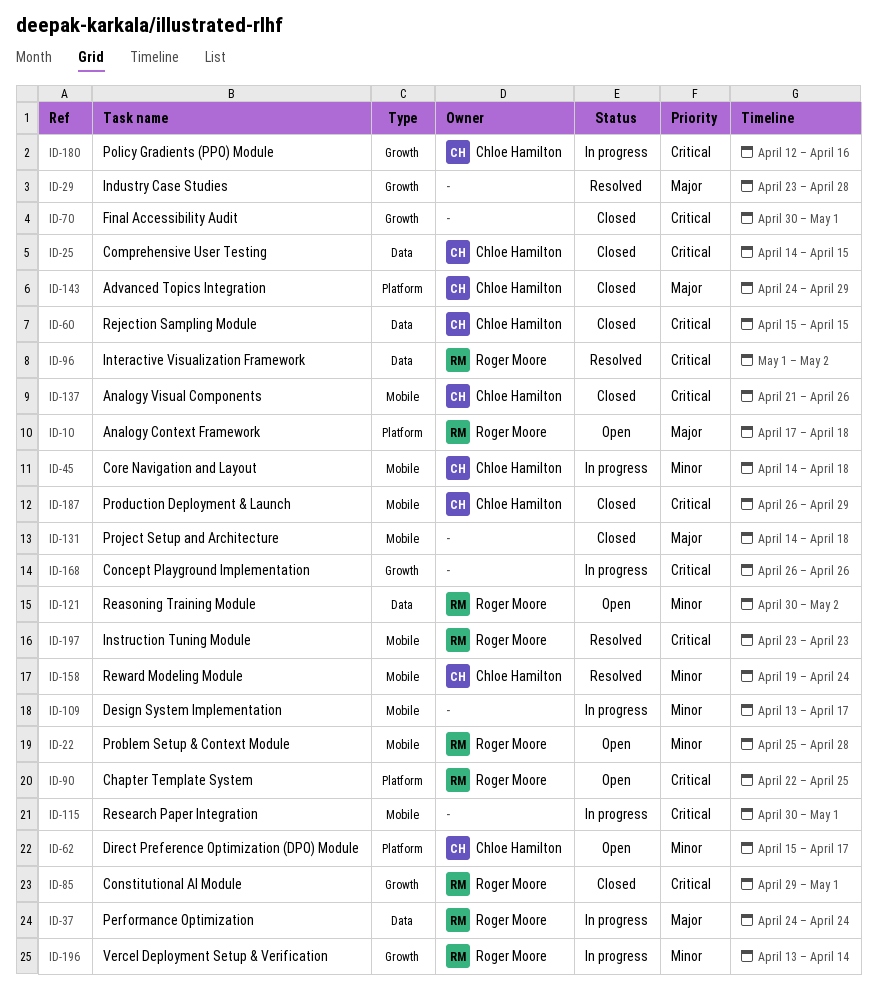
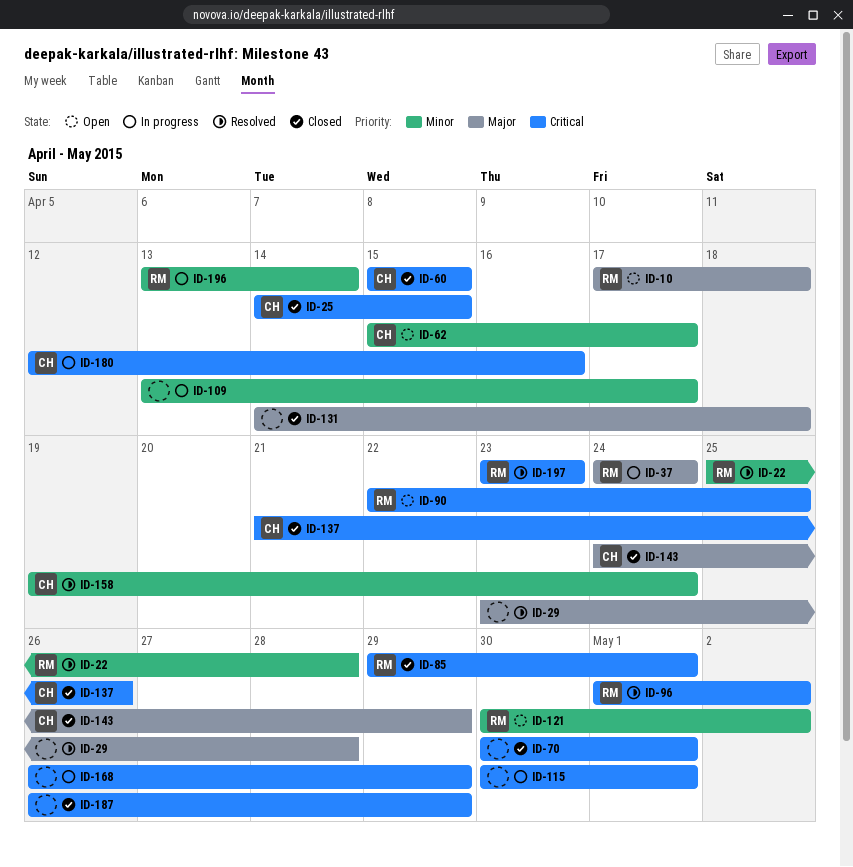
ID-22, status: Open -> Resolved
ID-45: present -> none
ID-168, due: Apr 26 -> Apr 29
ID-187, owner: Chloe Hamilton -> none

